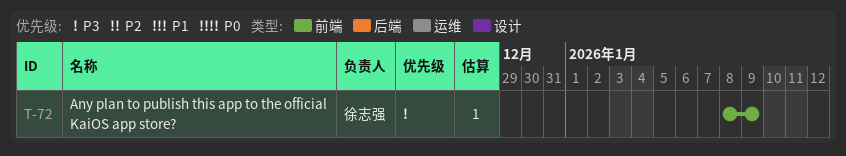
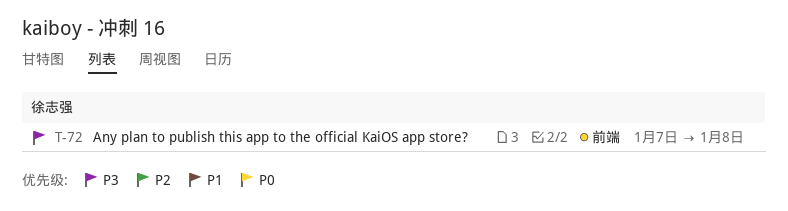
T-72, start: Jan 8 -> Jan 7
T-72, due: Jan 9 -> Jan 8

